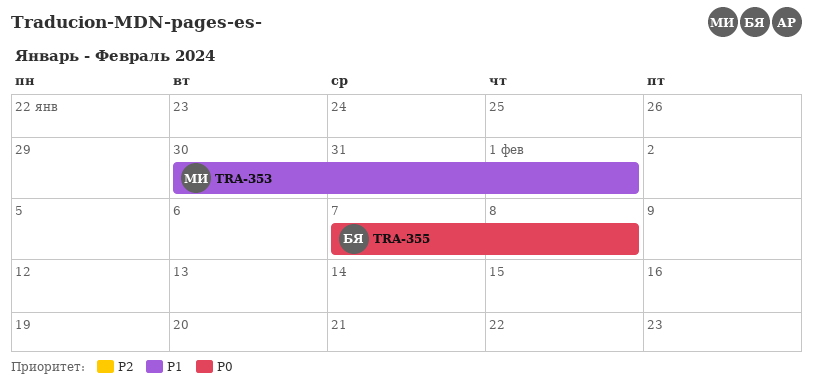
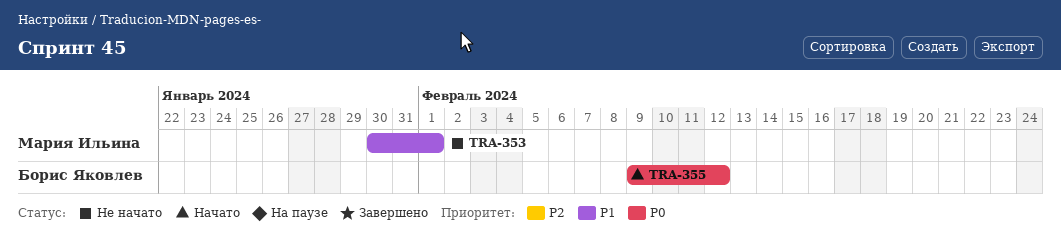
TRA-355, start: Feb 7 -> Feb 9
TRA-355, due: Feb 8 -> Feb 12

